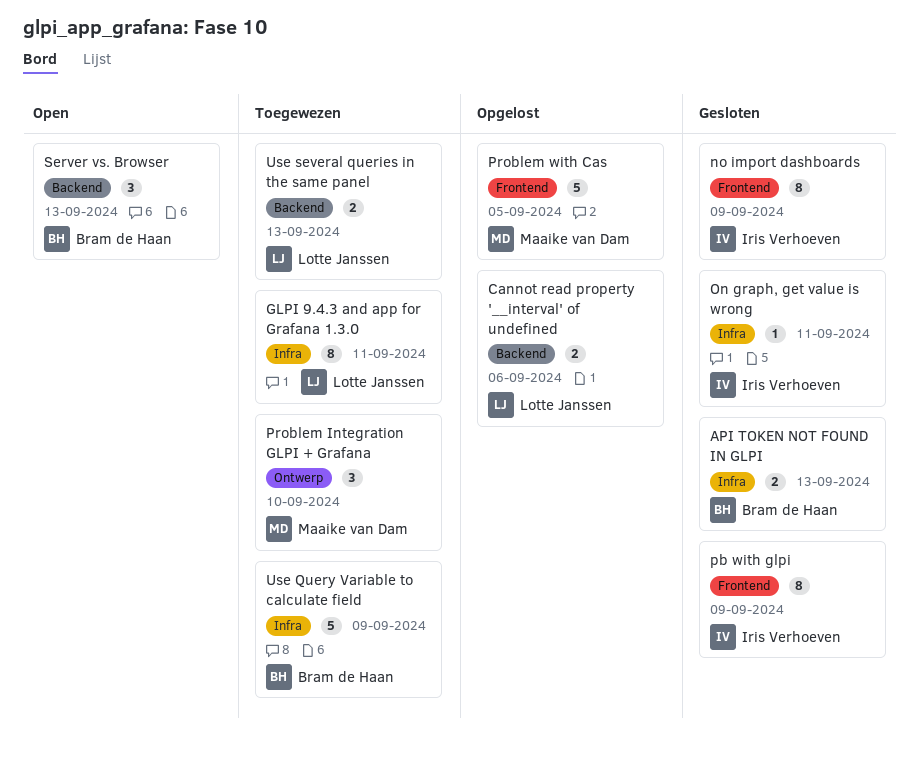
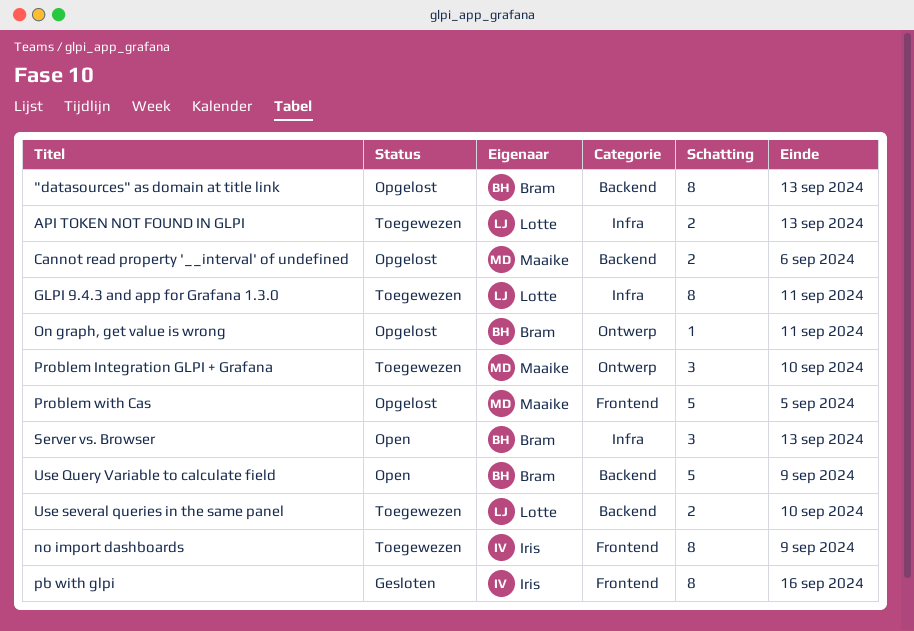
"datasources" as domain at title link: none -> present
API TOKEN NOT FOUND IN GLPI, status: Gesloten -> Toegewezen
API TOKEN NOT FOUND IN GLPI, owner: Bram de Haan -> Lotte Janssen
Cannot read property '__interval' of undefined, owner: Lotte Janssen -> Maaike van Dam
no import dashboards, status: Gesloten -> Toegewezen
On graph, get value is wrong, status: Gesloten -> Opgelost
On graph, get value is wrong, owner: Iris Verhoeven -> Bram de Haan
On graph, get value is wrong, label: Infra -> Ontwerp
pb with glpi, due: Sep 9 -> Sep 16
Server vs. Browser, label: Backend -> Infra
Use Query Variable to calculate field, status: Toegewezen -> Open
Use Query Variable to calculate field, label: Infra -> Backend
Use several queries in the same panel, due: Sep 13 -> Sep 10

